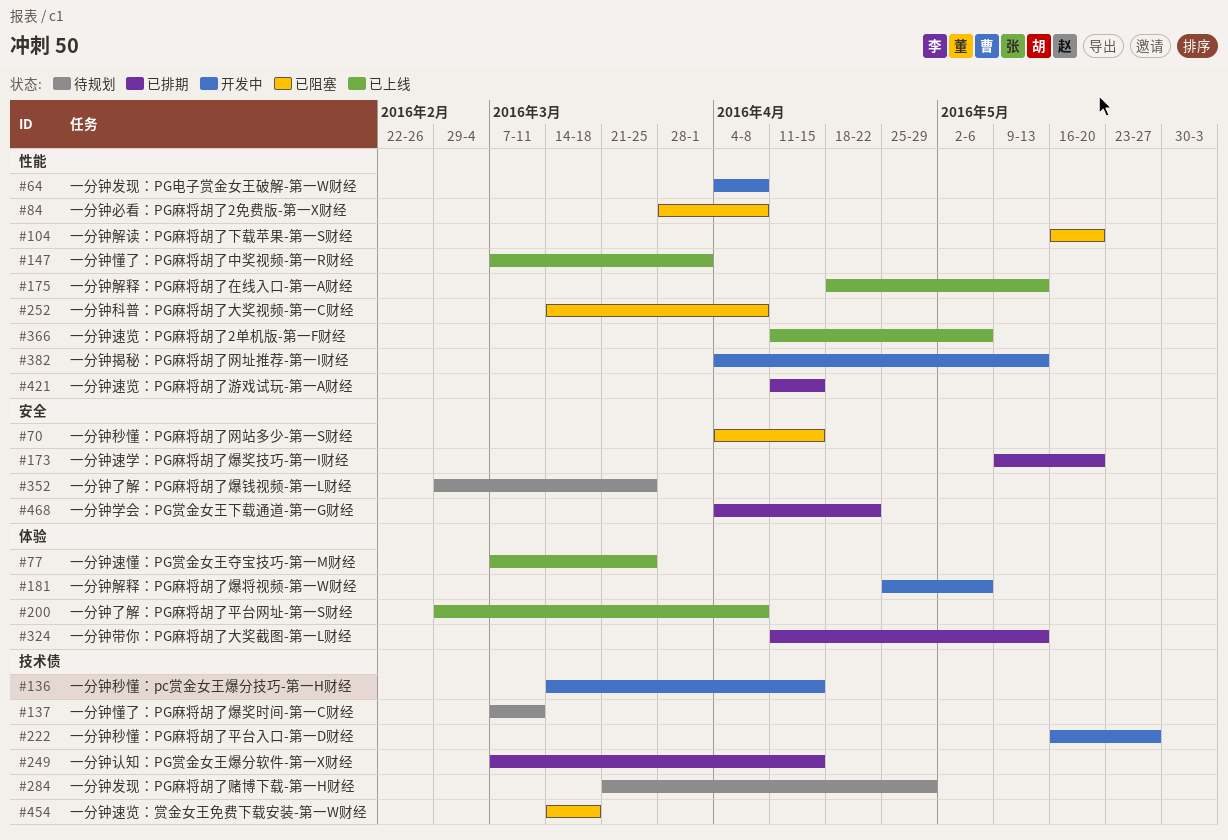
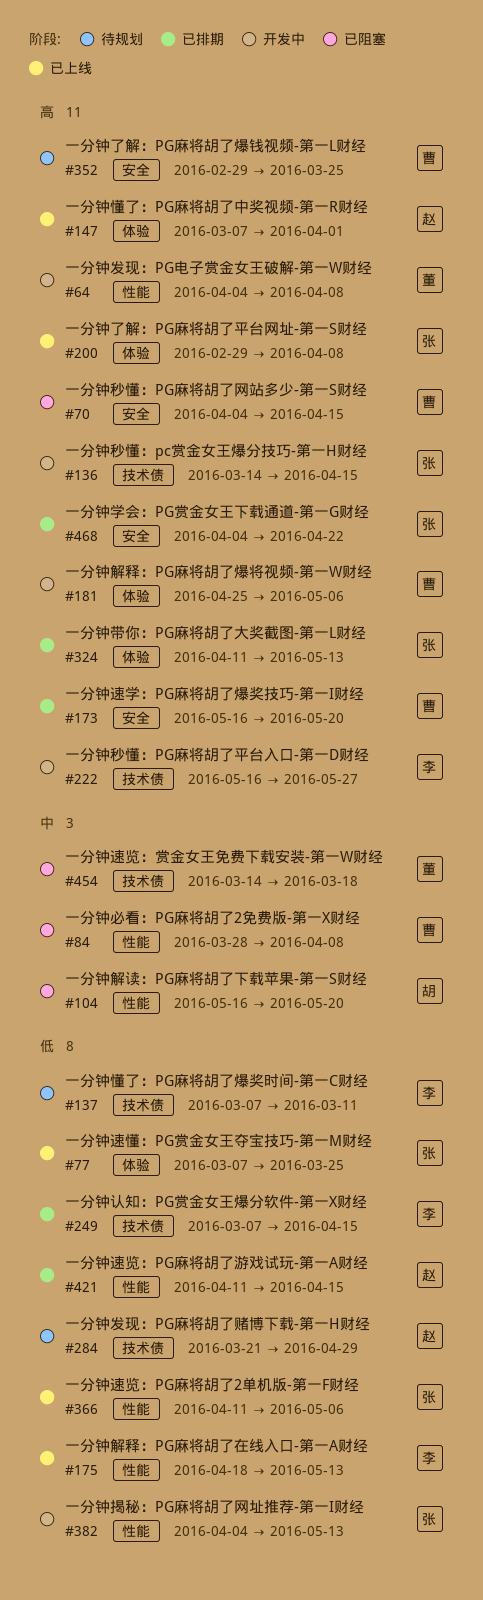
#147, label: 性能 -> 体验
#173, start: May 9 -> May 16
#252: present -> none

